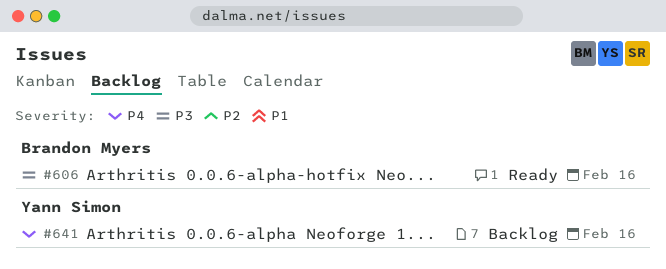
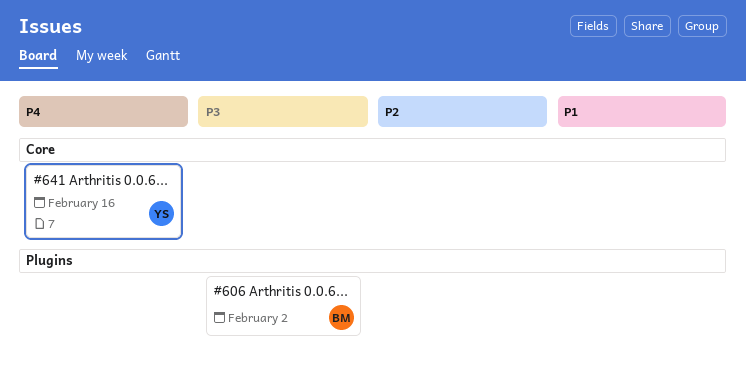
#606, due: Feb 16 -> Feb 2

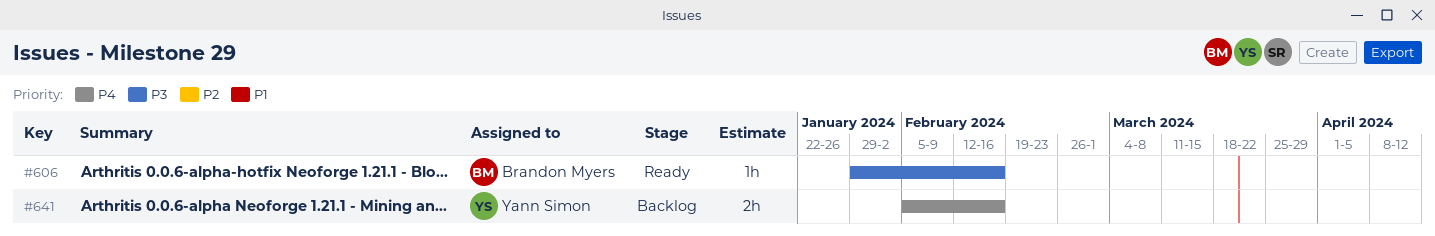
#606, due: Feb 2 -> Feb 16

